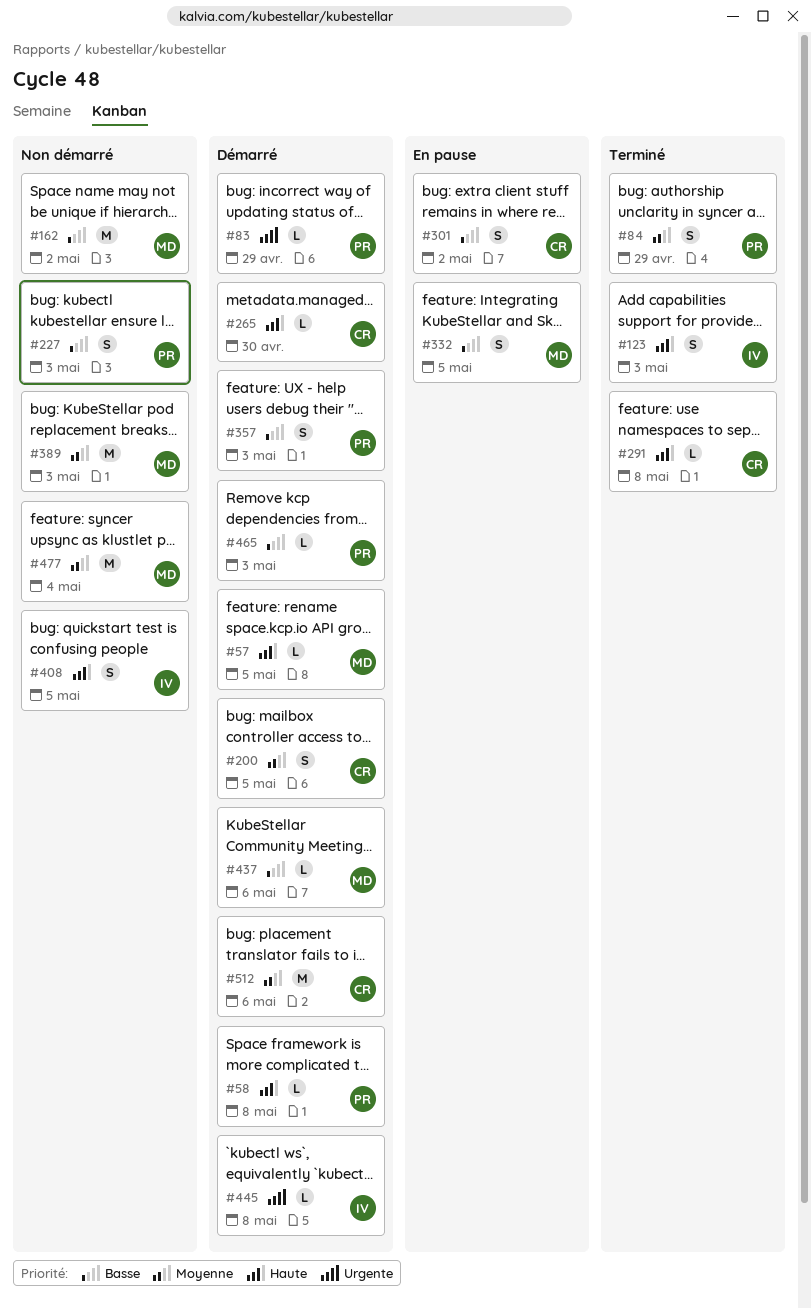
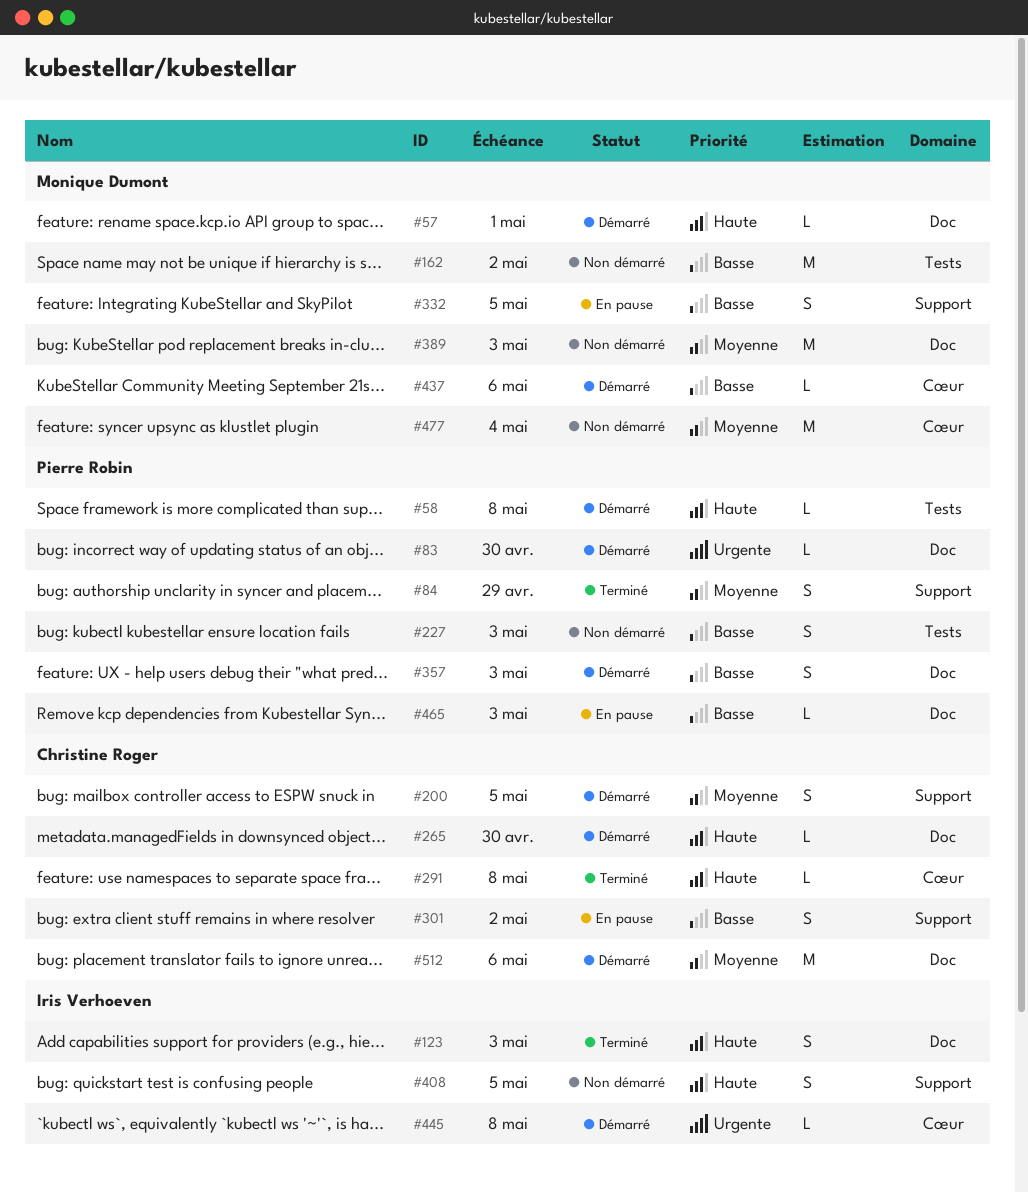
#57, due: May 5 -> May 1
#83, due: Apr 29 -> Apr 30
#465, status: Démarré -> En pause

